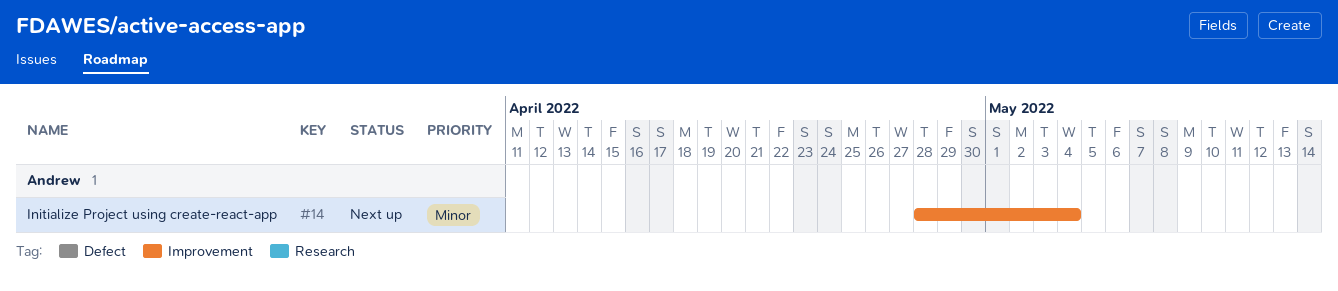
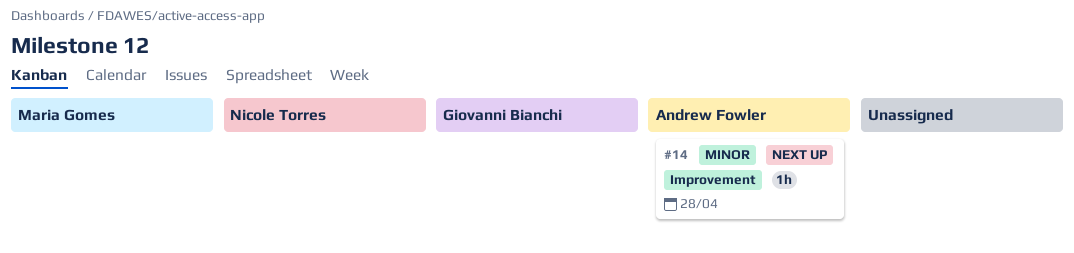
#14, due: May 4 -> Apr 28

